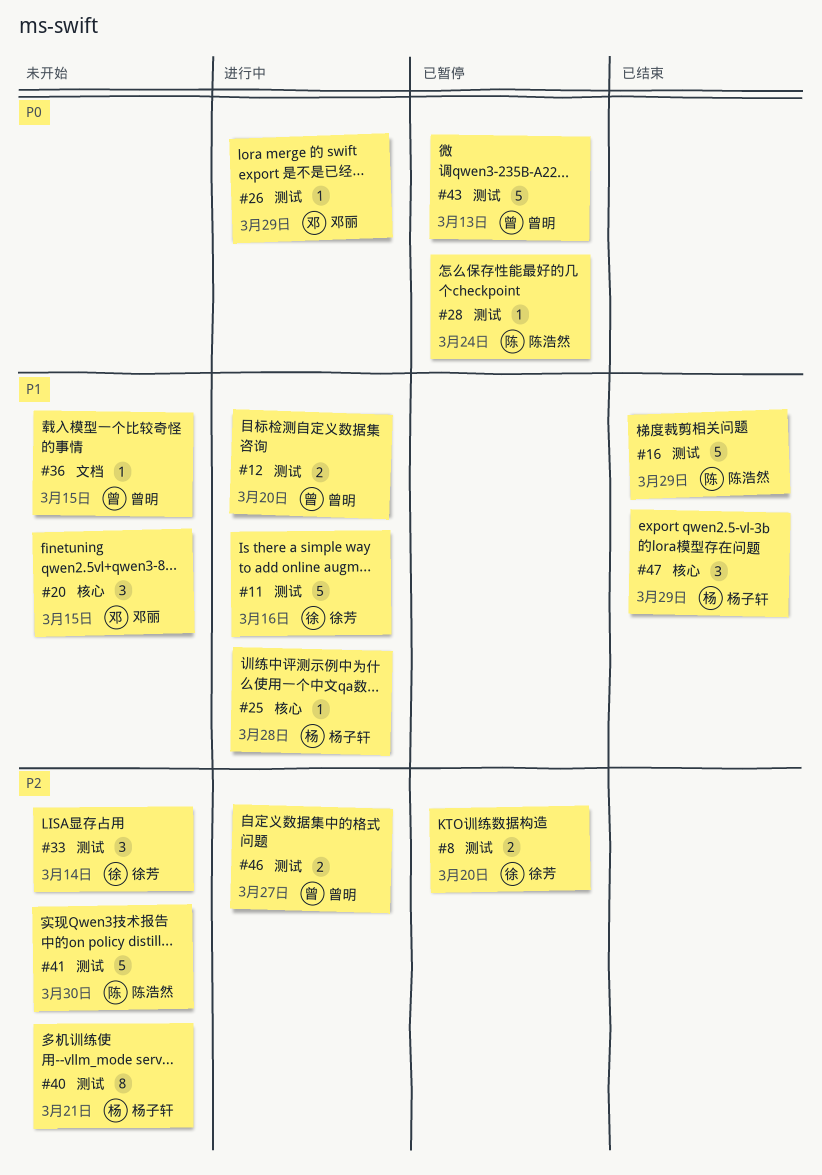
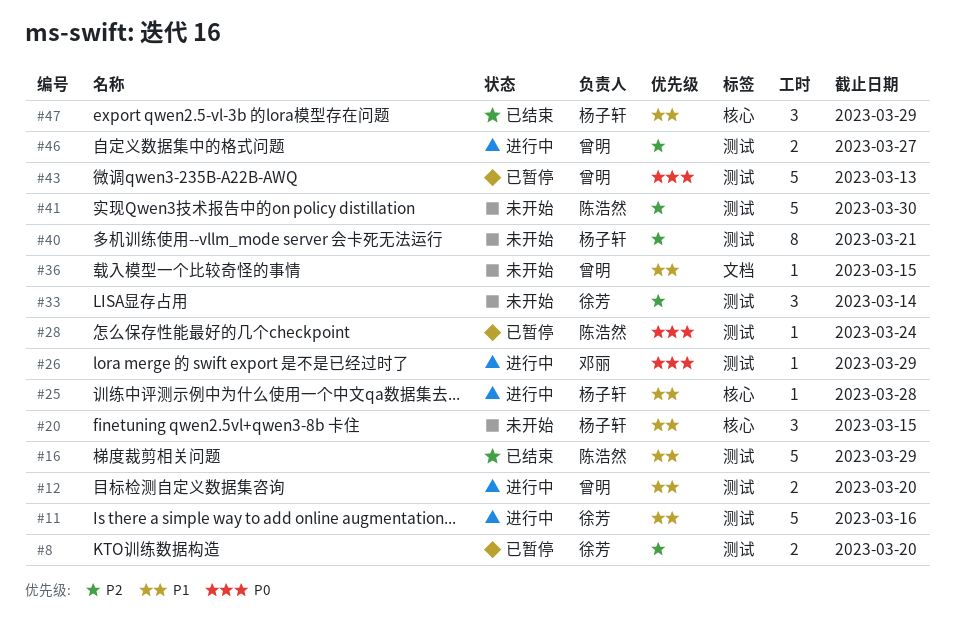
#20, owner: 邓丽 -> 杨子轩

